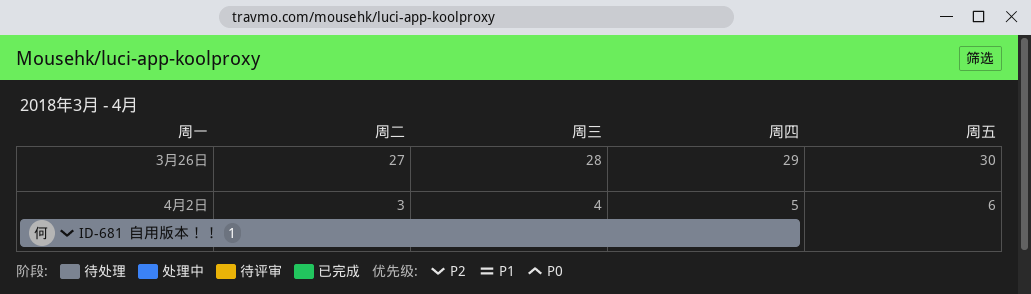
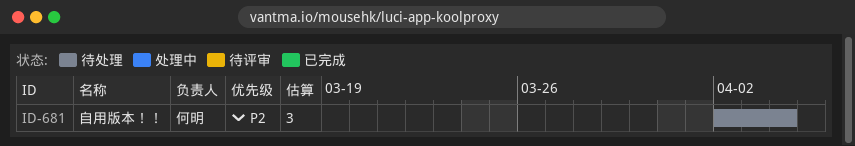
ID-681, estimate: 1 -> 3
ID-681, due: Apr 5 -> Apr 4

